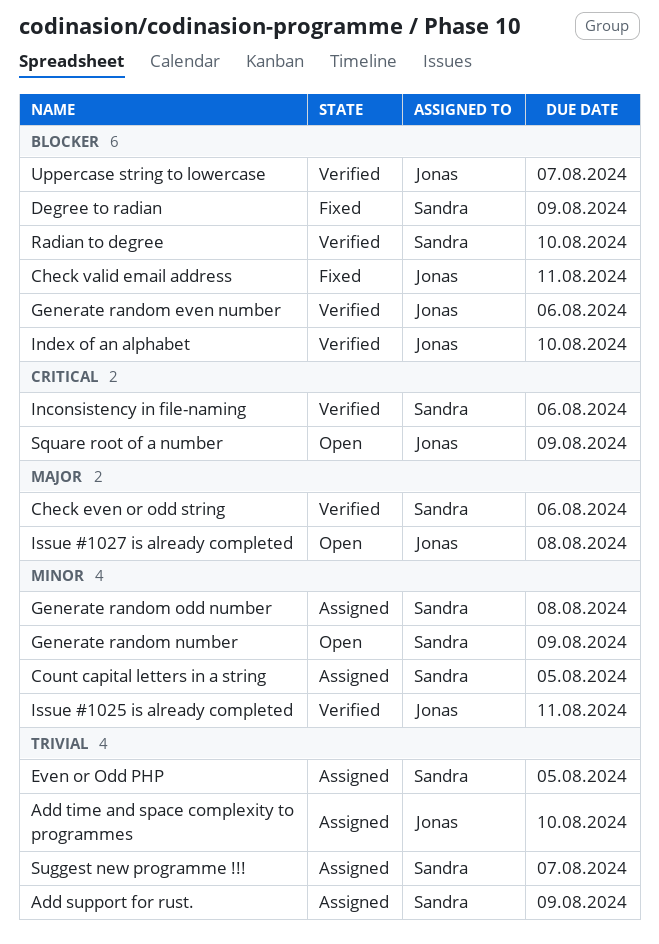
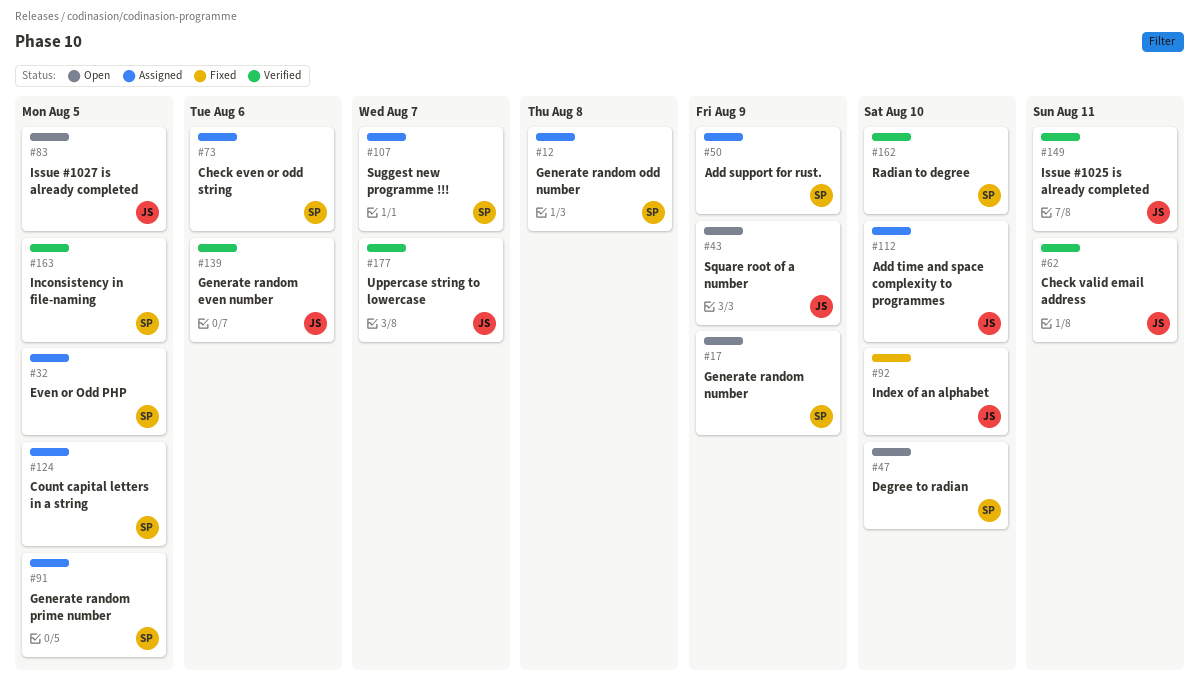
Check even or odd string, status: Verified -> Assigned
Check valid email address, status: Fixed -> Verified
Degree to radian, status: Fixed -> Open
Degree to radian, due: Aug 9 -> Aug 10
Generate random prime number: none -> present
Inconsistency in file-naming, due: Aug 6 -> Aug 5
Index of an alphabet, status: Verified -> Fixed
Issue #1027 is already completed, due: Aug 8 -> Aug 5

